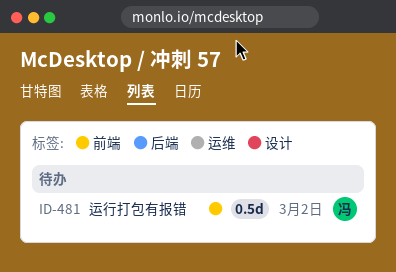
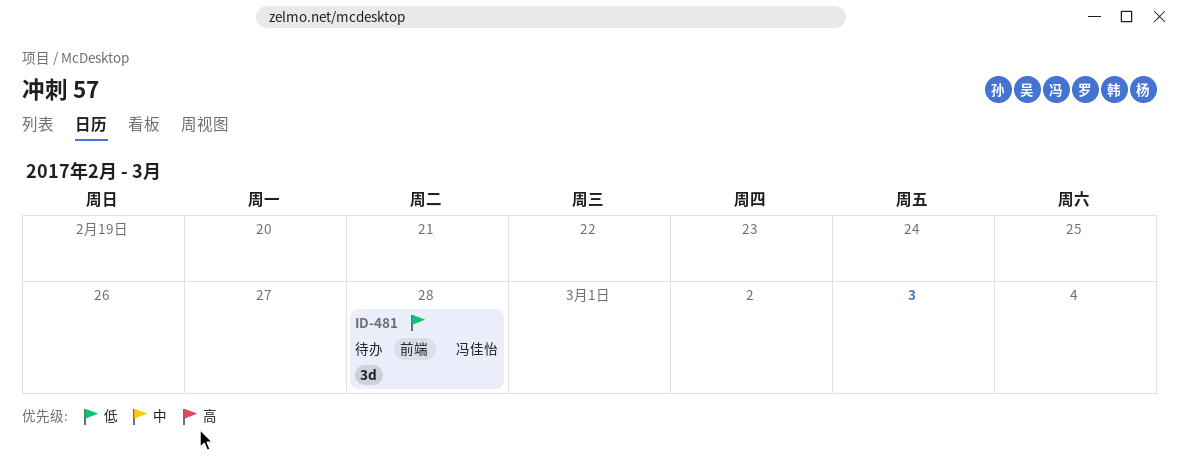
ID-481, estimate: 0.5d -> 3d
ID-481, due: Mar 2 -> Feb 28

